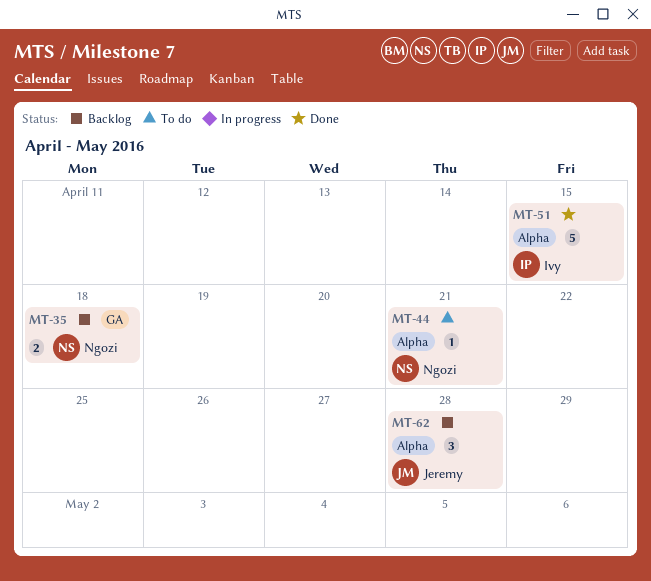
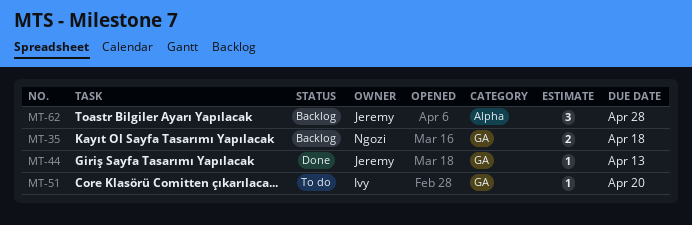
MT-44, status: To do -> Done
MT-44, owner: Ngozi -> Jeremy
MT-44, label: Alpha -> GA
MT-44, due: Apr 21 -> Apr 13
MT-51, status: Done -> To do
MT-51, label: Alpha -> GA
MT-51, estimate: 5 -> 1
MT-51, due: Apr 15 -> Apr 20

